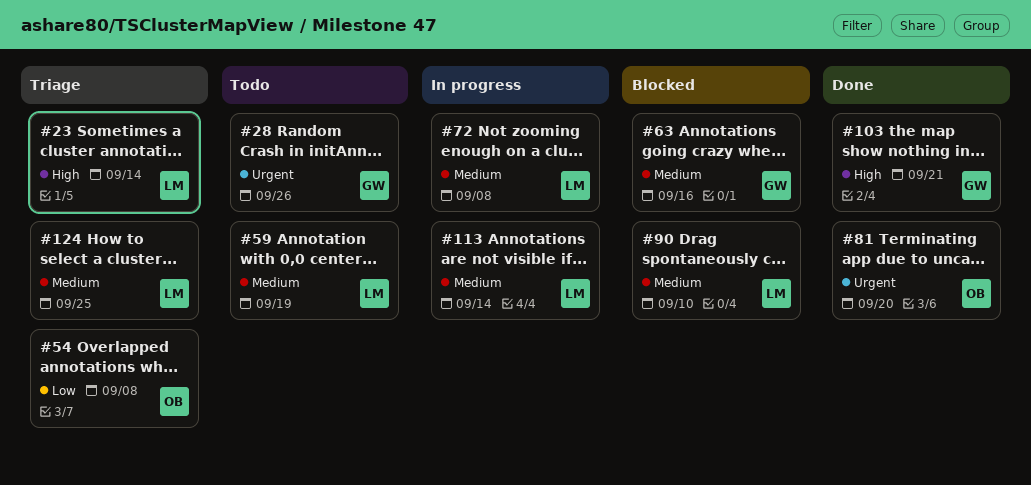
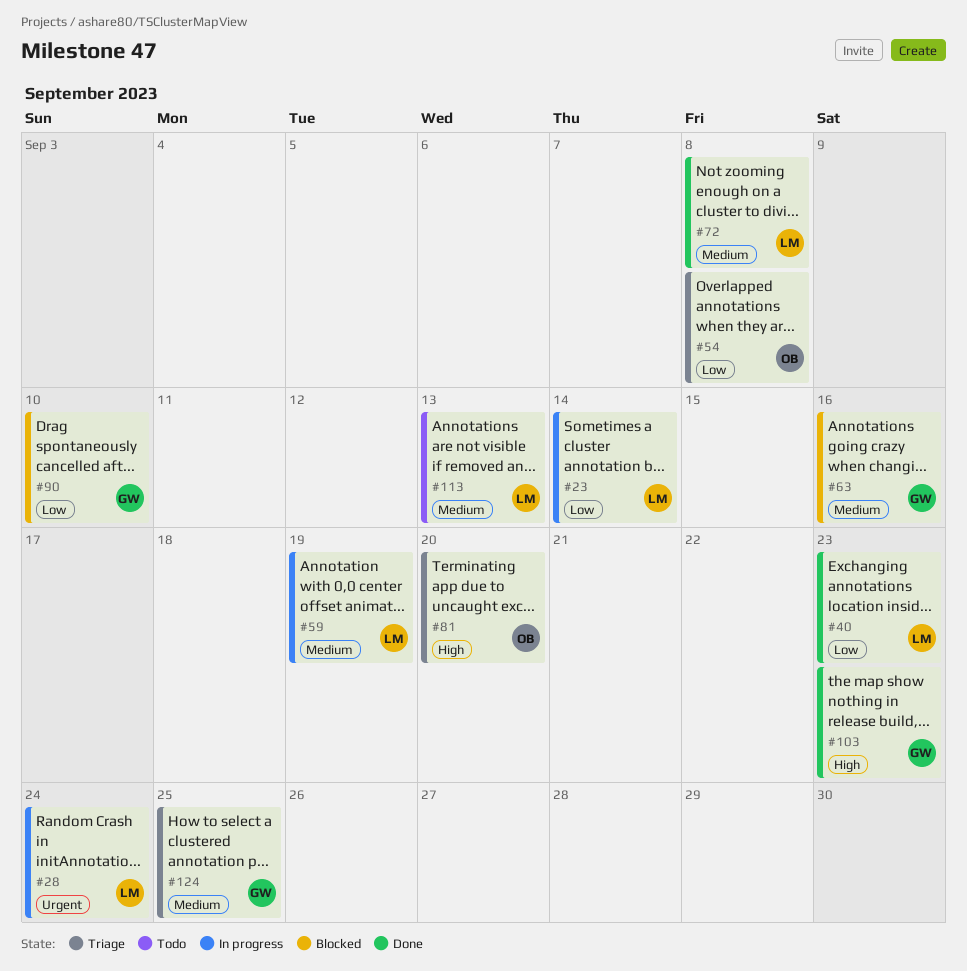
#23, status: Triage -> In progress
#23, priority: High -> Low
#28, status: Todo -> In progress
#28, owner: GW -> LM
#28, due: Sep 26 -> Sep 24
#40: none -> present
#59, status: Todo -> In progress
#72, status: In progress -> Done
#81, status: Done -> Triage
#81, priority: Urgent -> High
#90, owner: LM -> GW
#90, priority: Medium -> Low
#103, due: Sep 21 -> Sep 23
#113, status: In progress -> Todo
#113, due: Sep 14 -> Sep 13
#124, owner: LM -> GW

